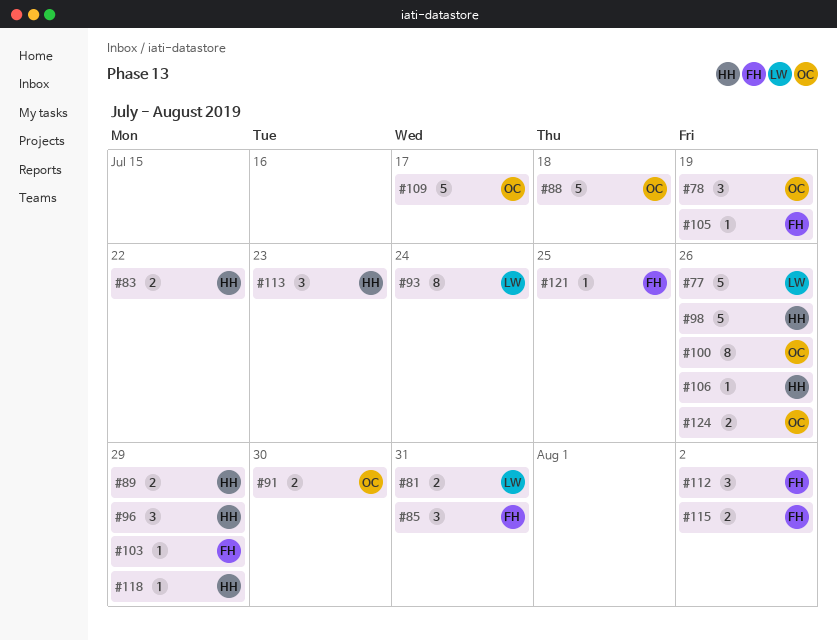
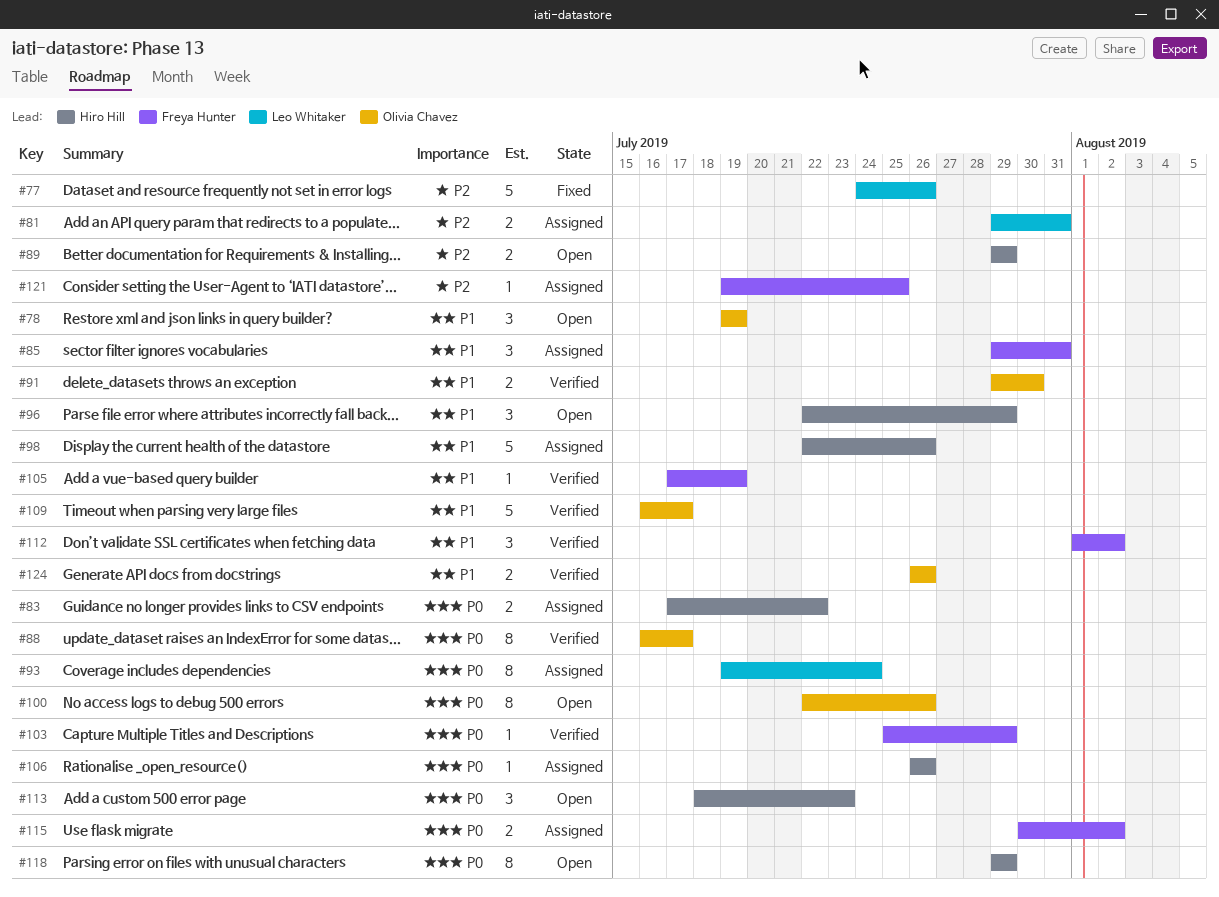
#88, estimate: 5 -> 8
#88, due: Jul 18 -> Jul 17
#118, estimate: 1 -> 8

